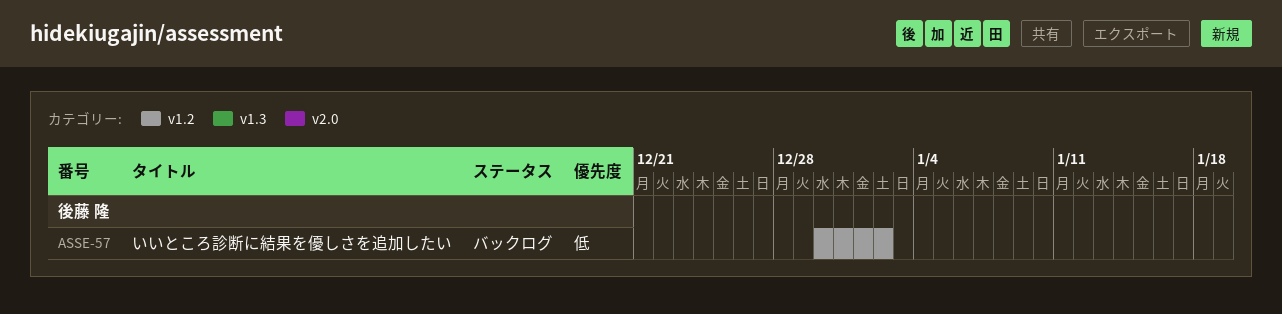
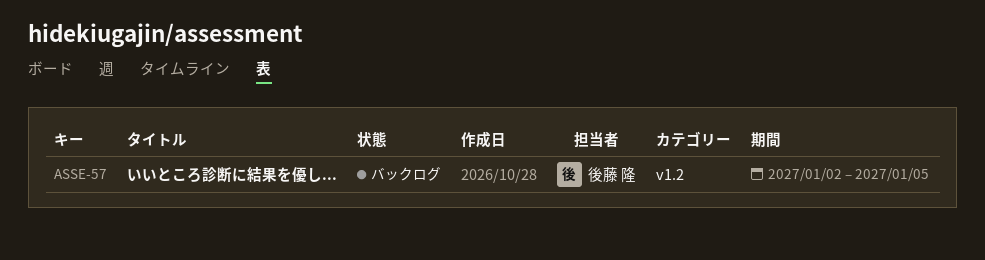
ASSE-57, start: Dec 30 -> Jan 2
ASSE-57, due: Jan 2 -> Jan 5

